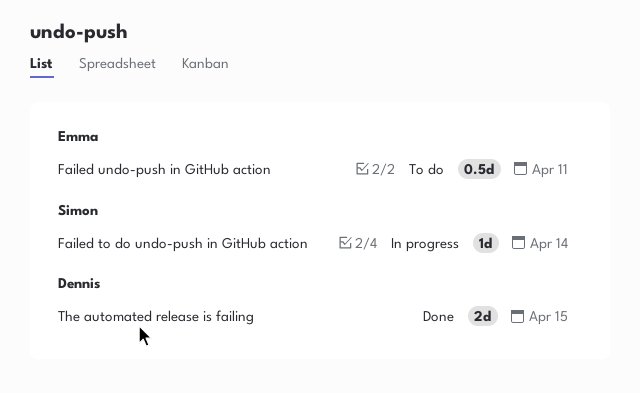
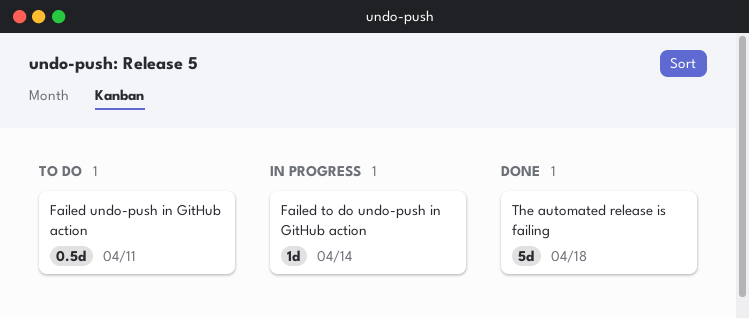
The automated release is failing, estimate: 2d -> 5d
The automated release is failing, due: Apr 15 -> Apr 18

